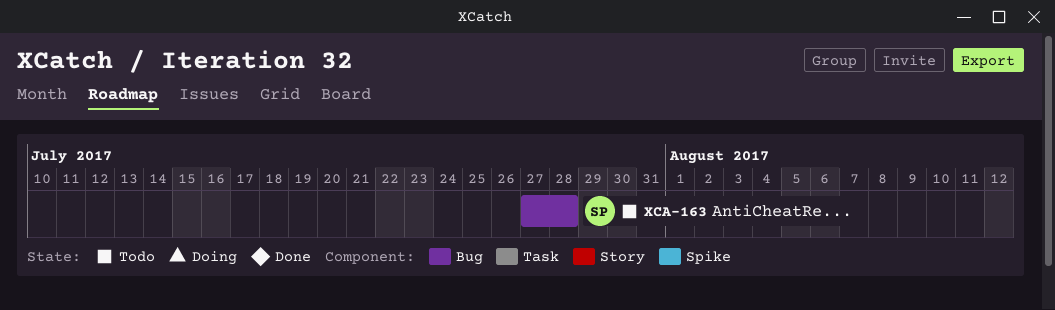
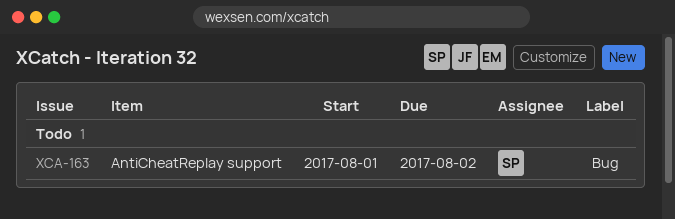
XCA-163, start: Jul 27 -> Aug 1
XCA-163, due: Jul 28 -> Aug 2

